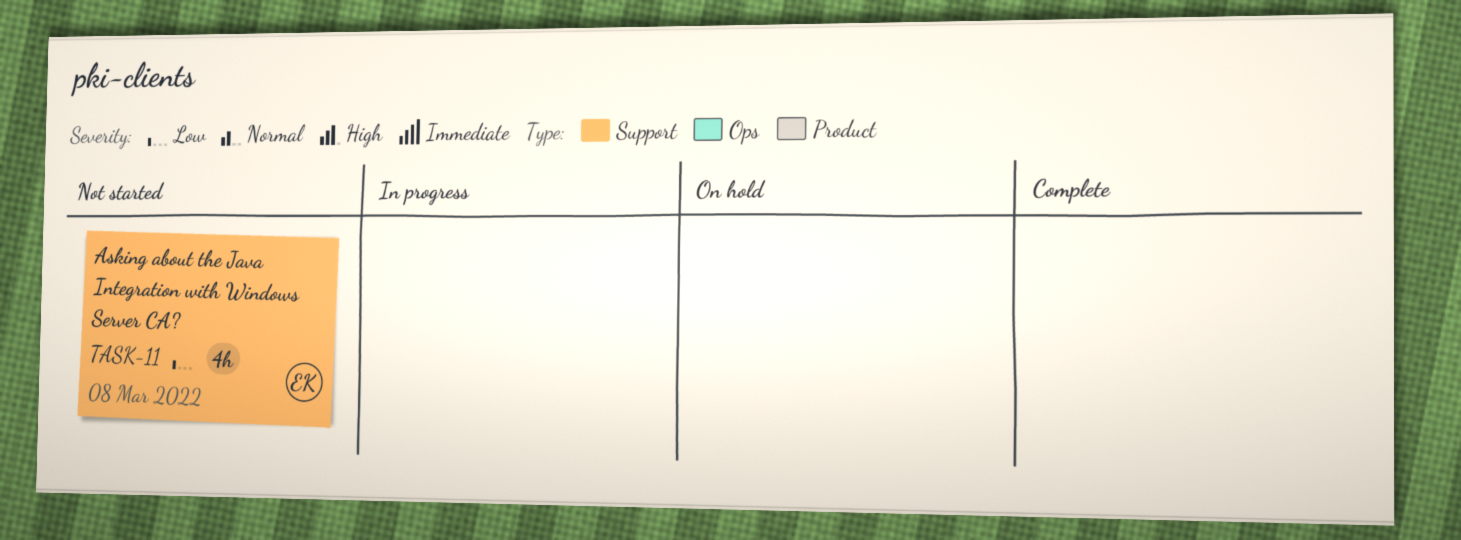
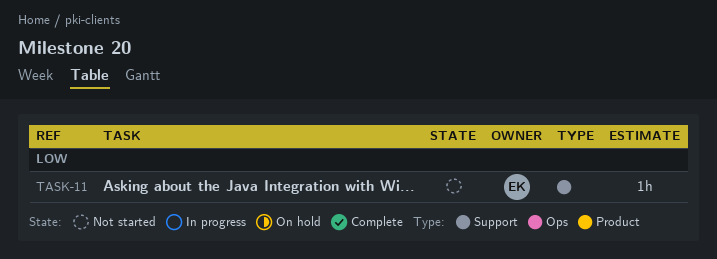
TASK-11, estimate: 4h -> 1h

